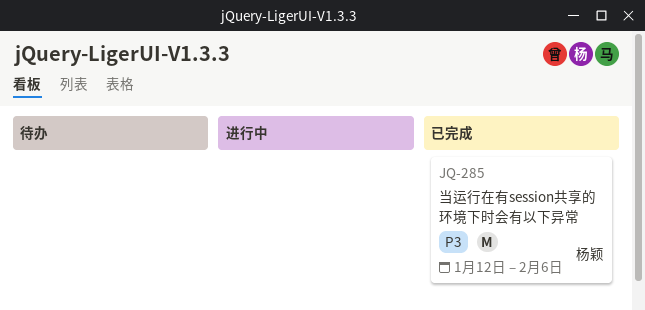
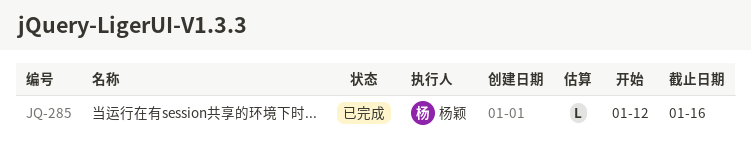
JQ-285, estimate: M -> L
JQ-285, due: Feb 6 -> Jan 16

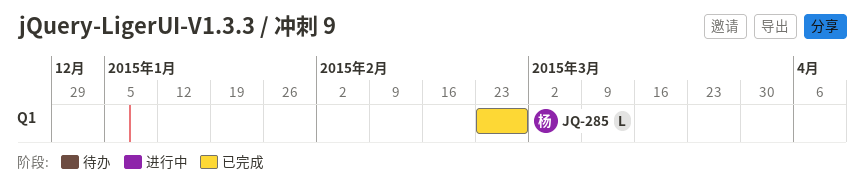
JQ-285, start: Jan 12 -> Feb 23
JQ-285, due: Jan 16 -> Feb 27

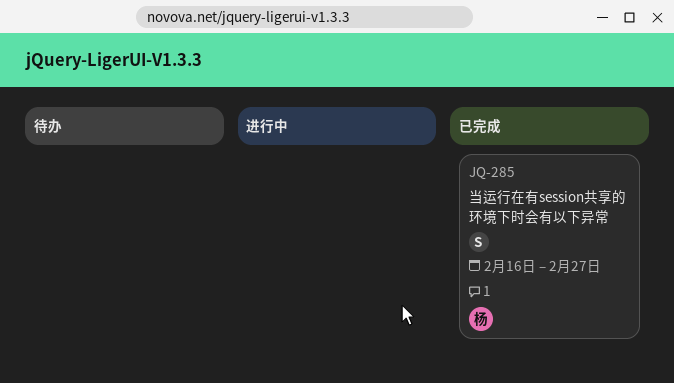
JQ-285, estimate: L -> S
JQ-285, start: Feb 23 -> Feb 16

